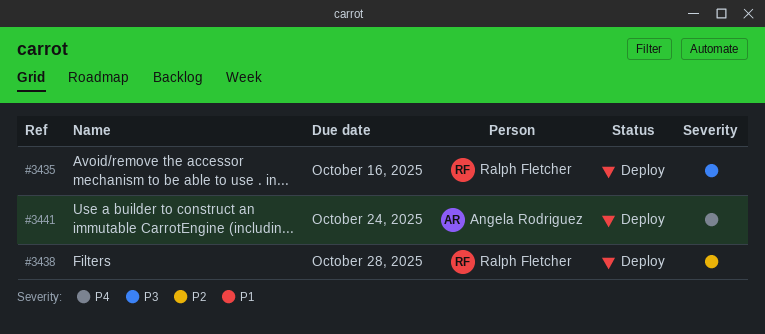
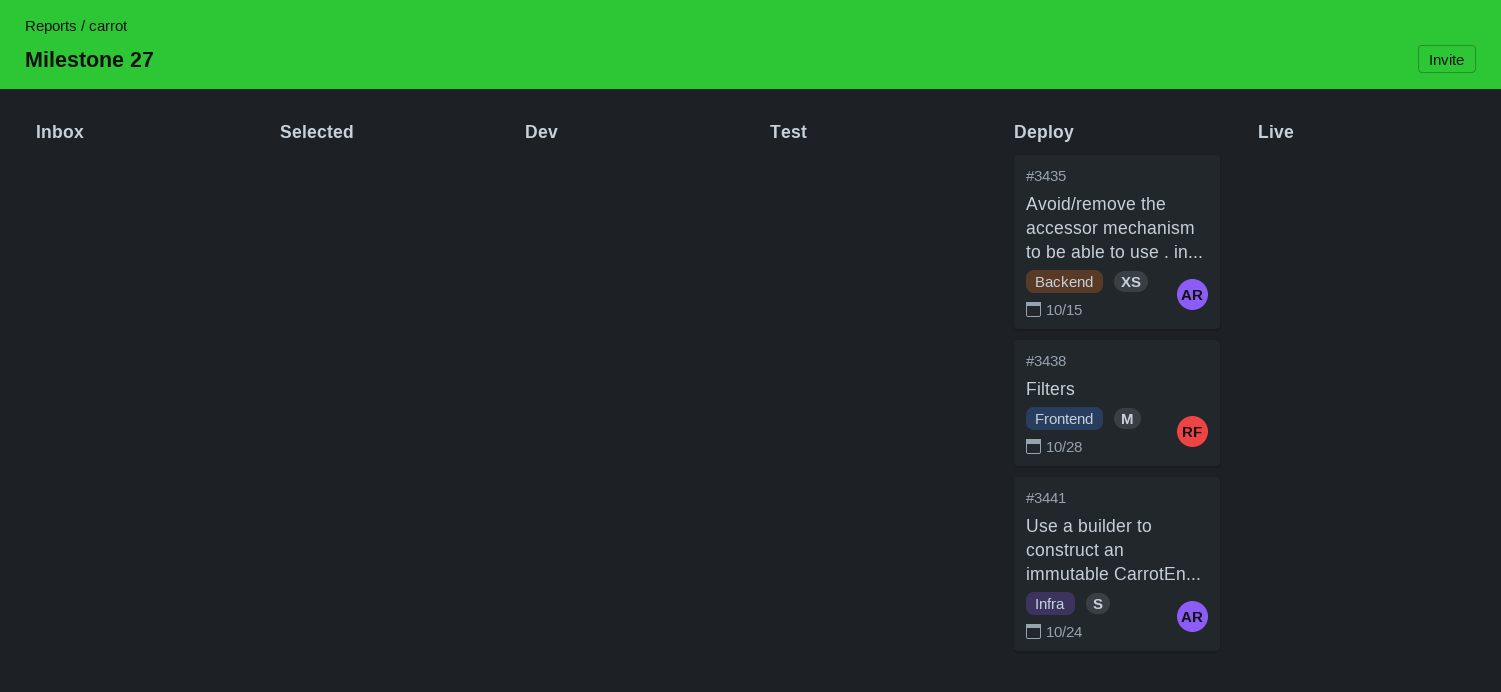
#3435, owner: Ralph Fletcher -> Angela Rodriguez
#3435, due: Oct 16 -> Oct 15

